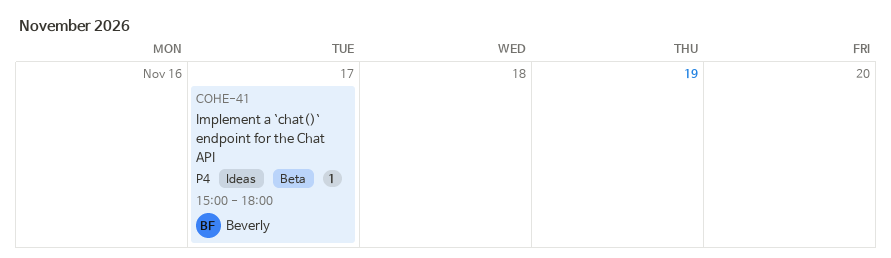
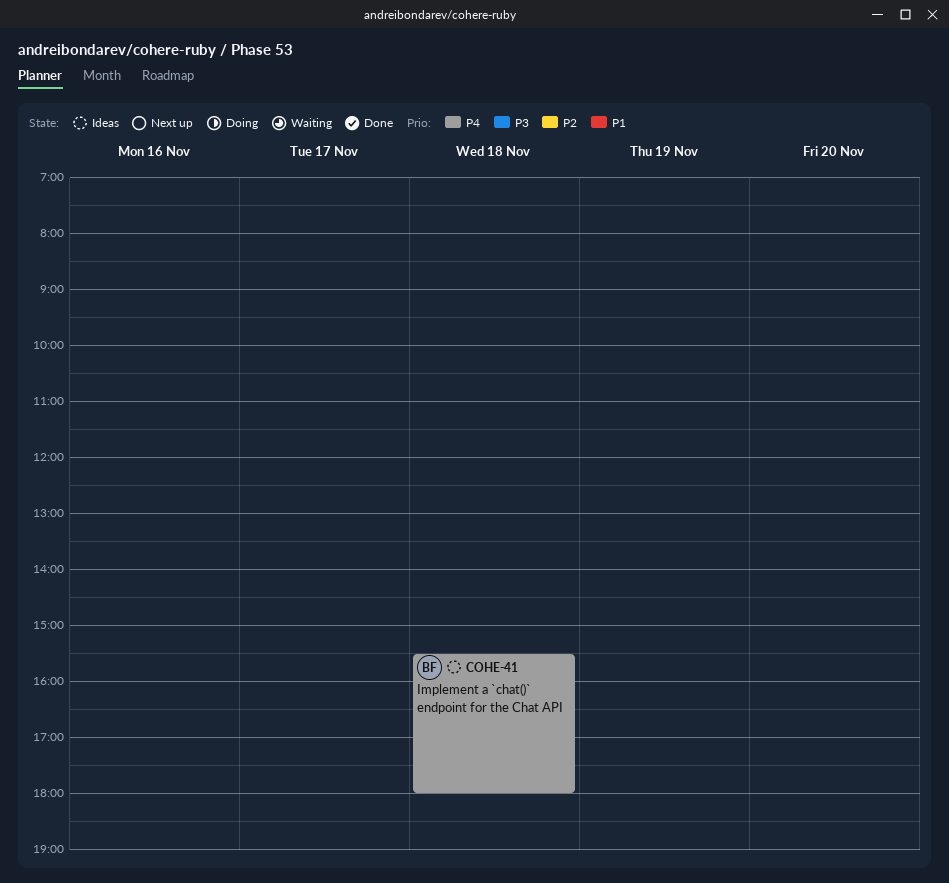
COHE-41, day: Nov 17 -> Nov 18
COHE-41, begins: 15:00 -> 15:30

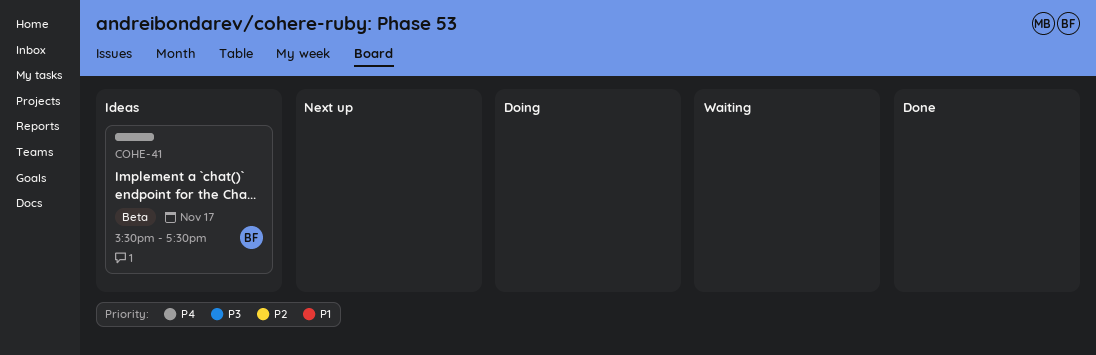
COHE-41, day: Nov 18 -> Nov 17
COHE-41, ends: 18:00 -> 17:30

